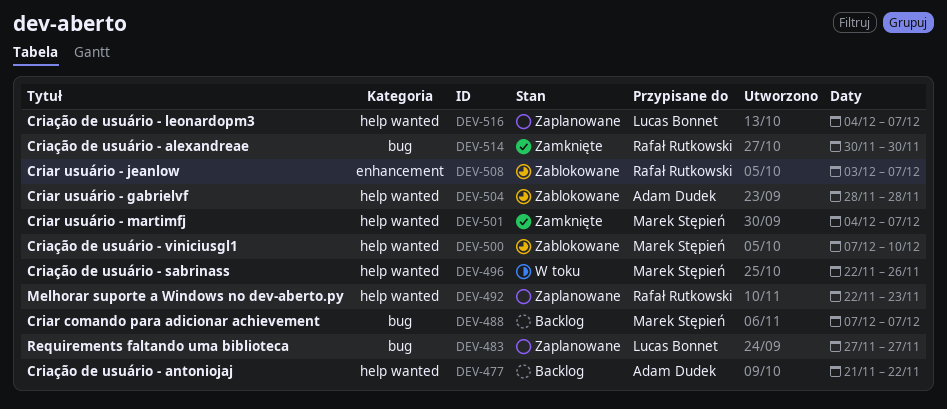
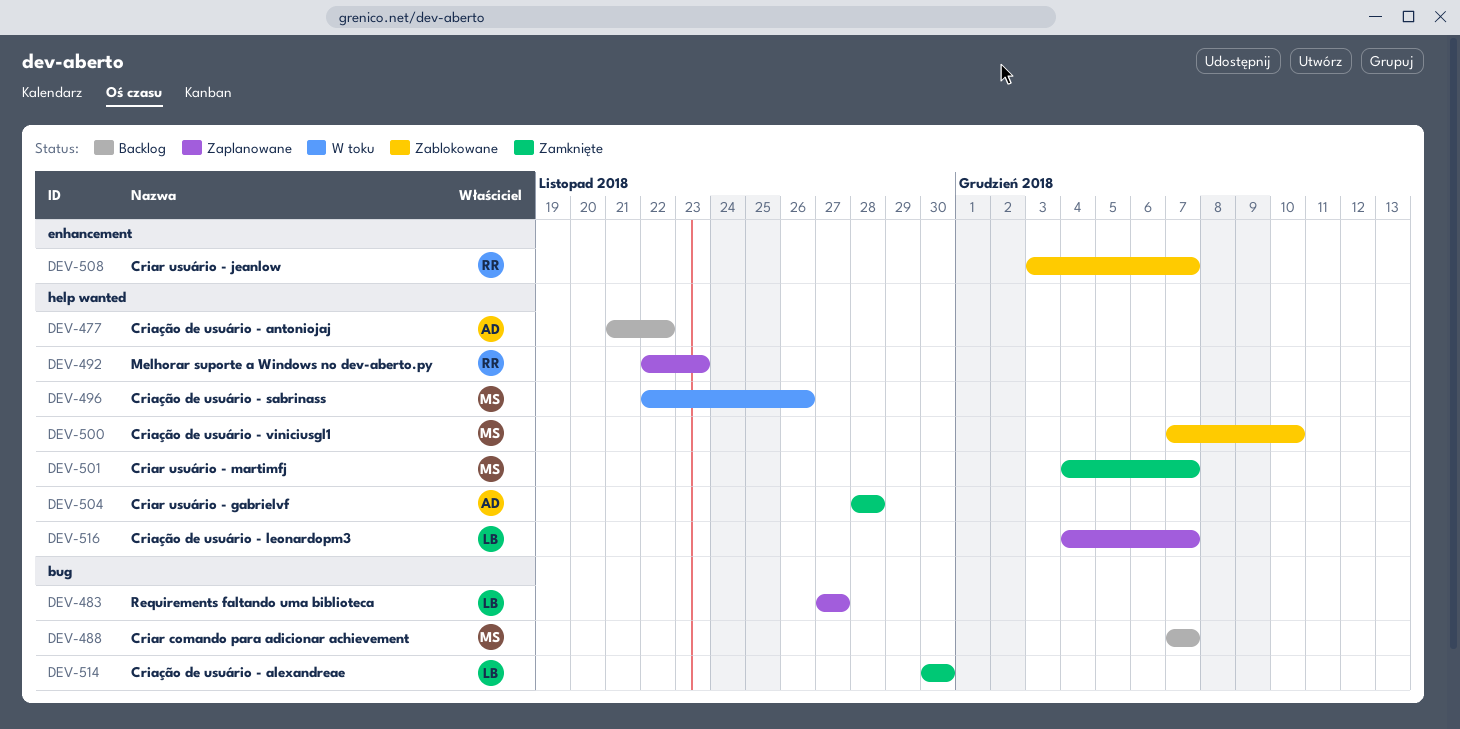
DEV-504, status: Zablokowane -> Zamknięte
DEV-514, owner: Rafał Rutkowski -> Lucas Bonnet

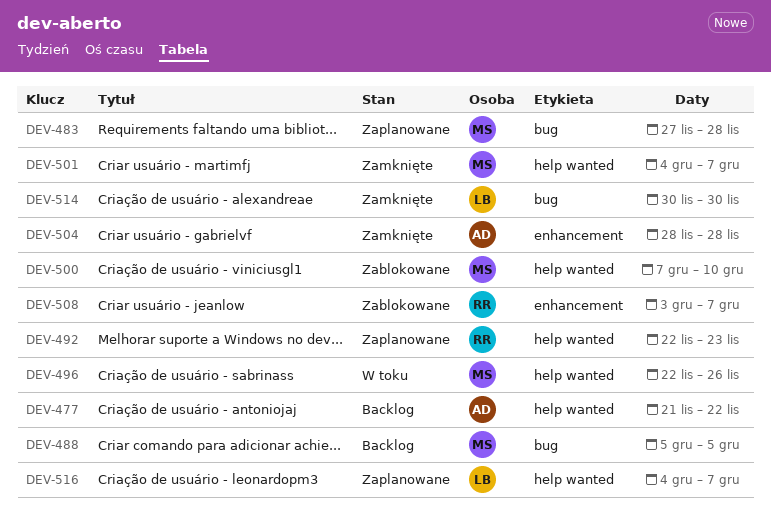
DEV-483, owner: LB -> MS
DEV-483, due: Nov 27 -> Nov 28
DEV-488, start: Dec 7 -> Dec 5
DEV-488, due: Dec 7 -> Dec 5
DEV-504, label: help wanted -> enhancement

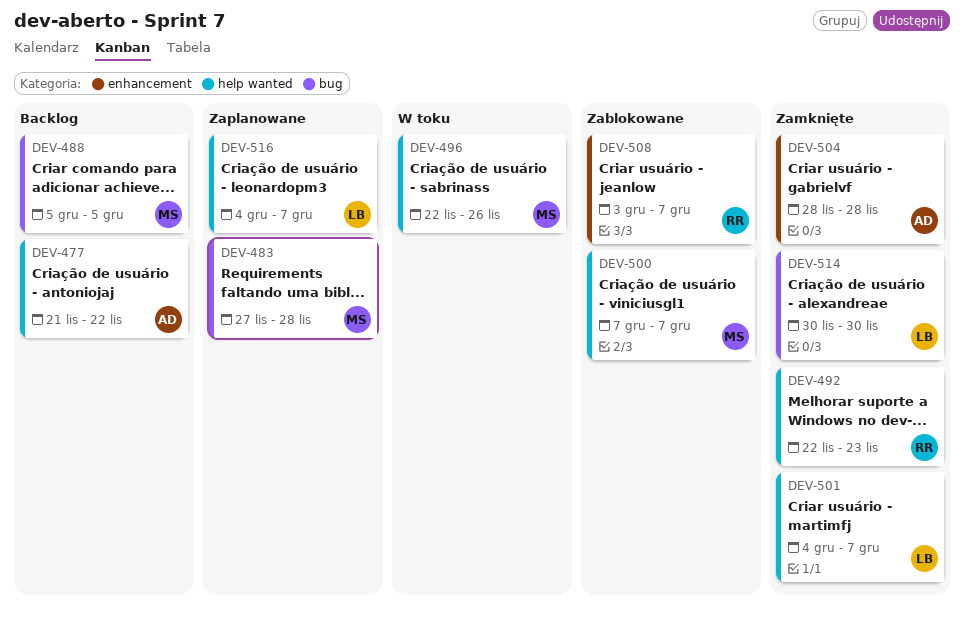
DEV-492, status: Zaplanowane -> Zamknięte
DEV-500, due: Dec 10 -> Dec 7
DEV-501, owner: MS -> LB

